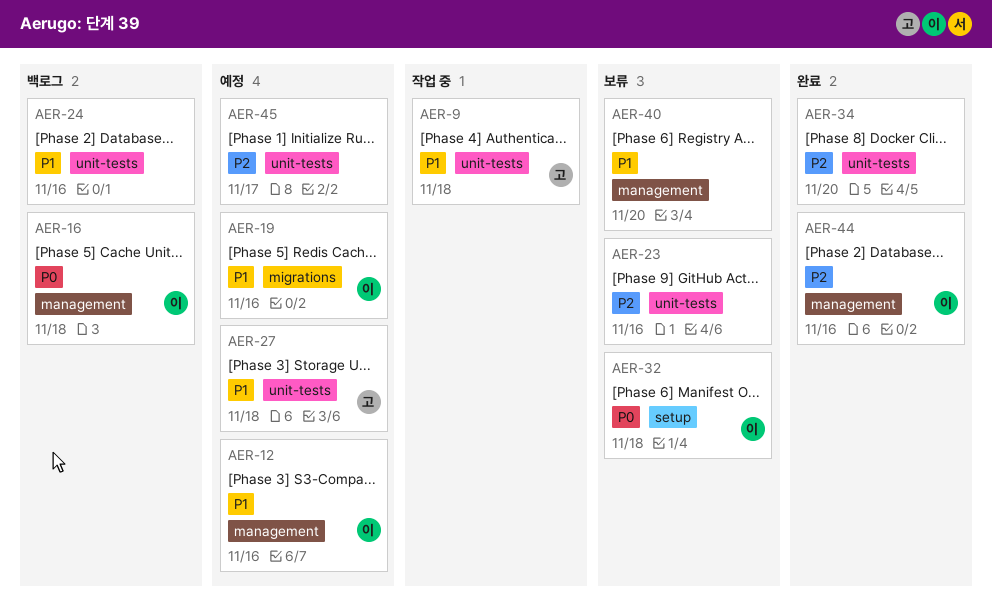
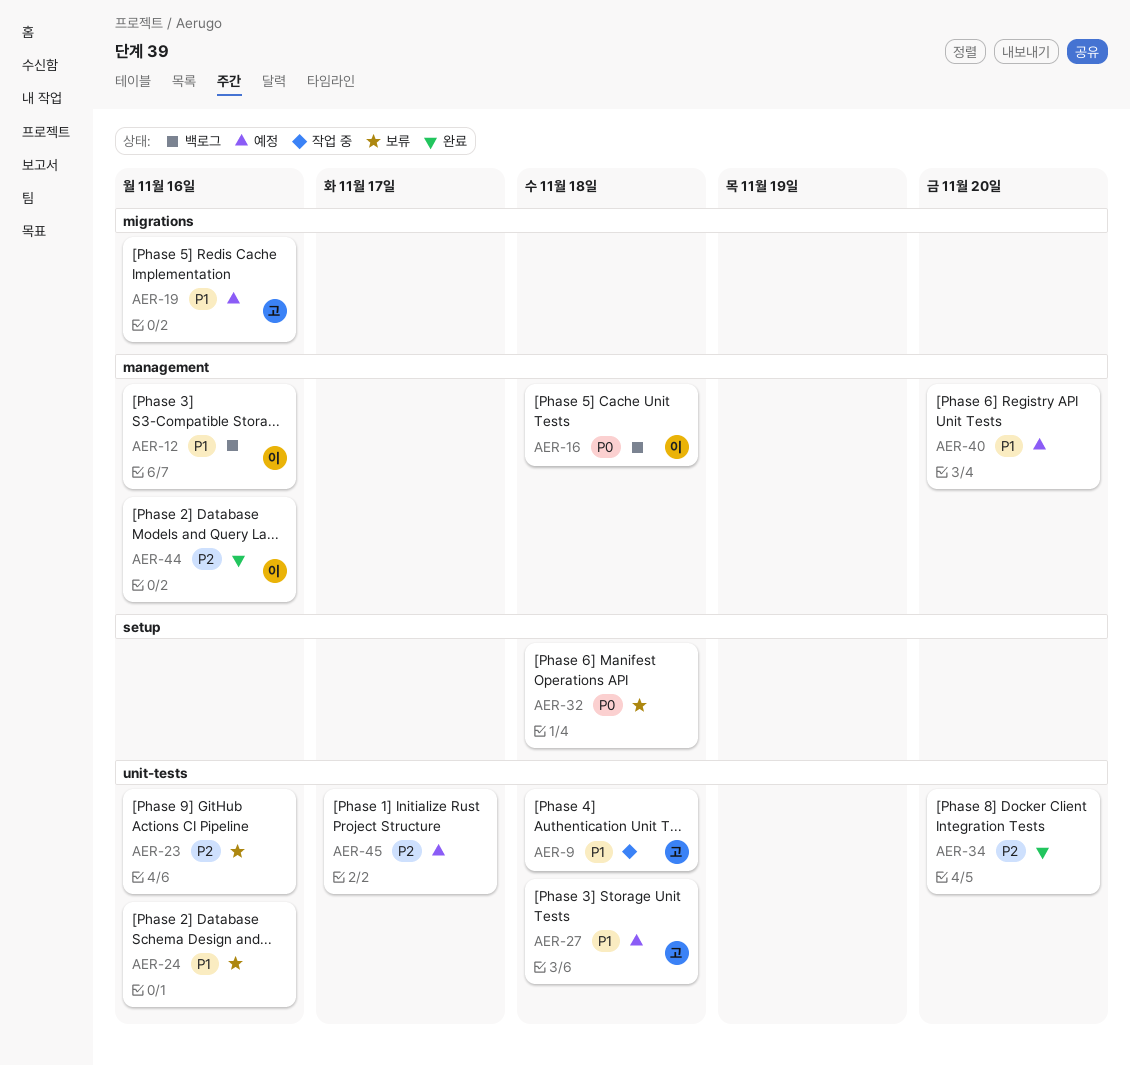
AER-12, status: 예정 -> 백로그
AER-19, owner: 이 -> 고
AER-24, status: 백로그 -> 보류
AER-32, owner: 이 -> none
AER-40, status: 보류 -> 예정

